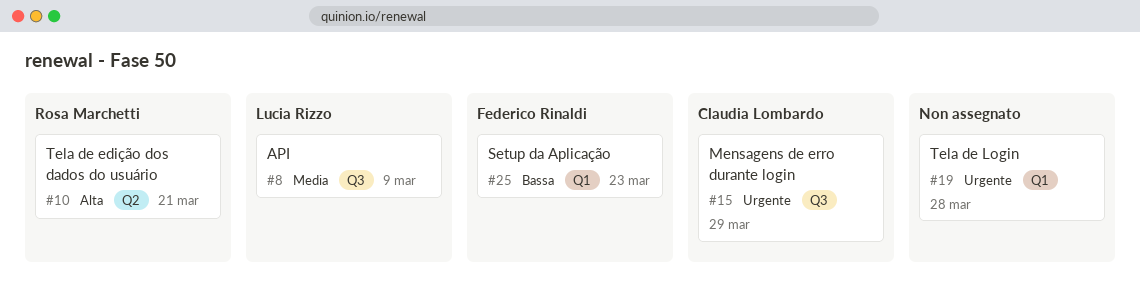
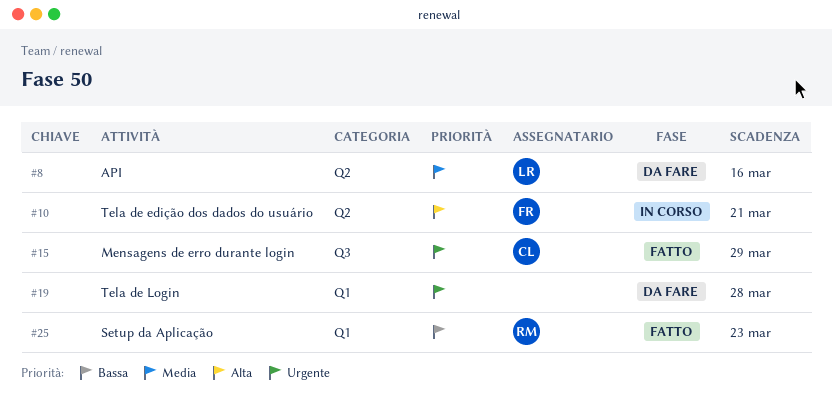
#8, label: Q3 -> Q2
#8, due: Mar 9 -> Mar 16
#10, owner: Rosa Marchetti -> Federico Rinaldi
#25, owner: Federico Rinaldi -> Rosa Marchetti

